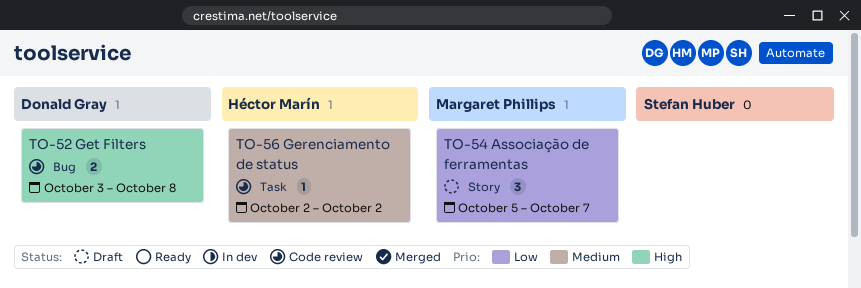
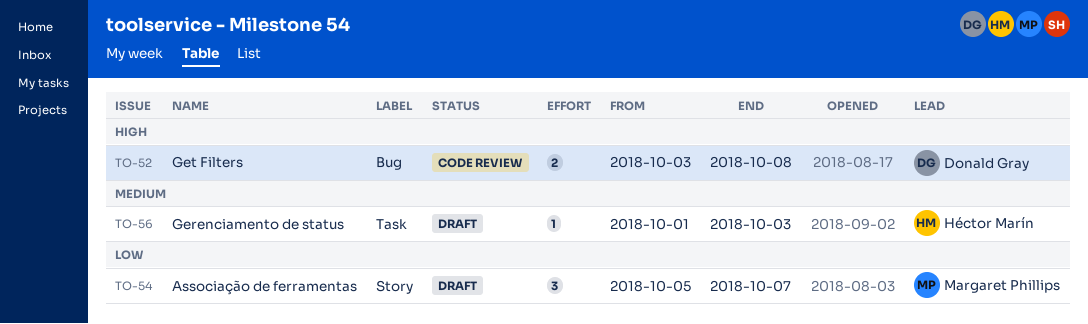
TO-56, status: Code review -> Draft
TO-56, start: Oct 2 -> Oct 1
TO-56, due: Oct 2 -> Oct 3

